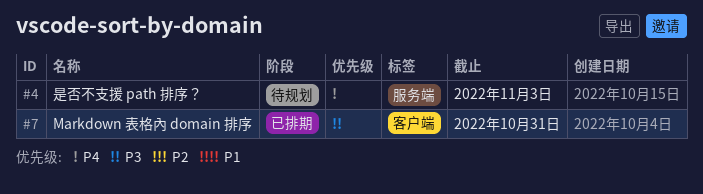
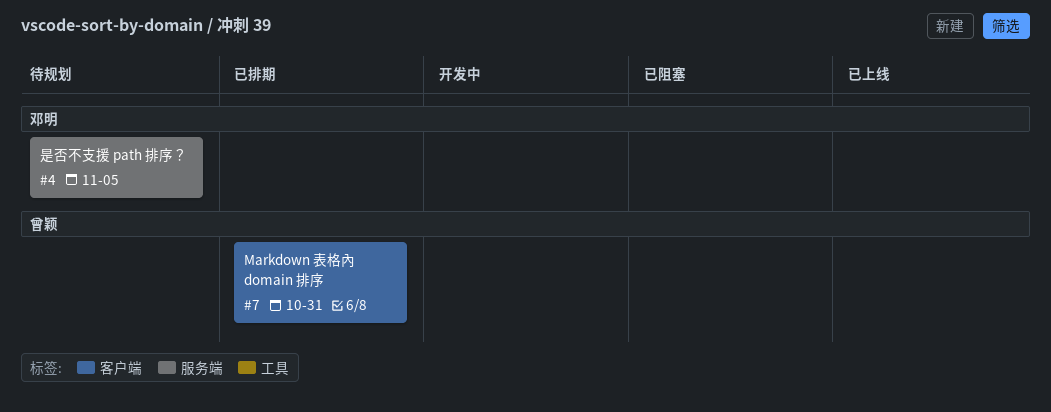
#4, due: Nov 3 -> Nov 5

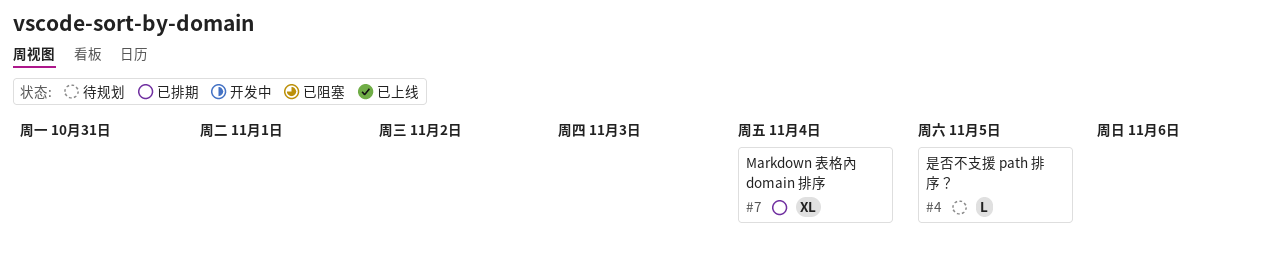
#7, due: Oct 31 -> Nov 4

